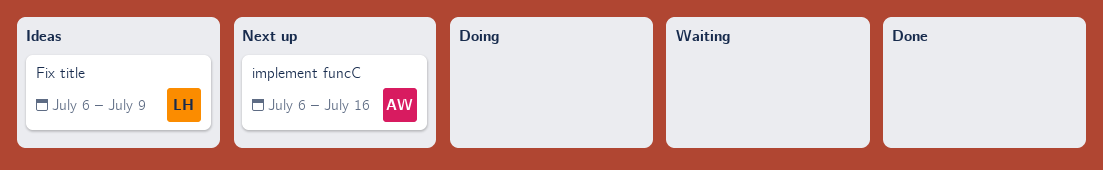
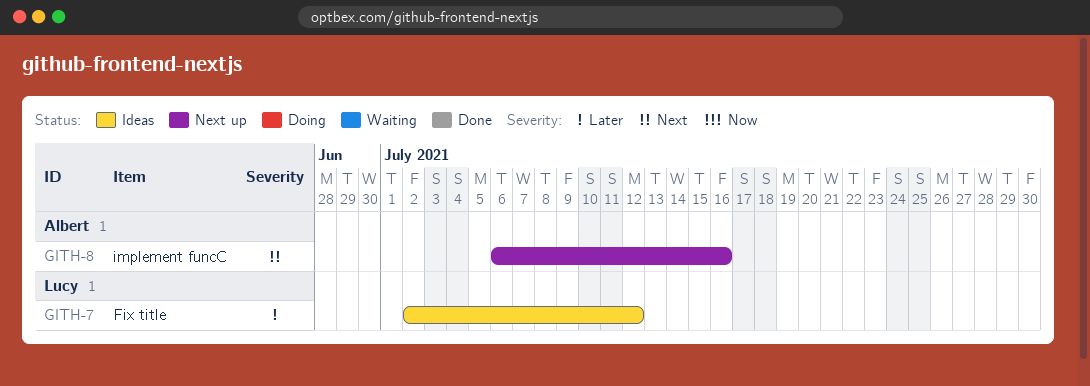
Fix title, start: Jul 6 -> Jul 2
Fix title, due: Jul 9 -> Jul 12

